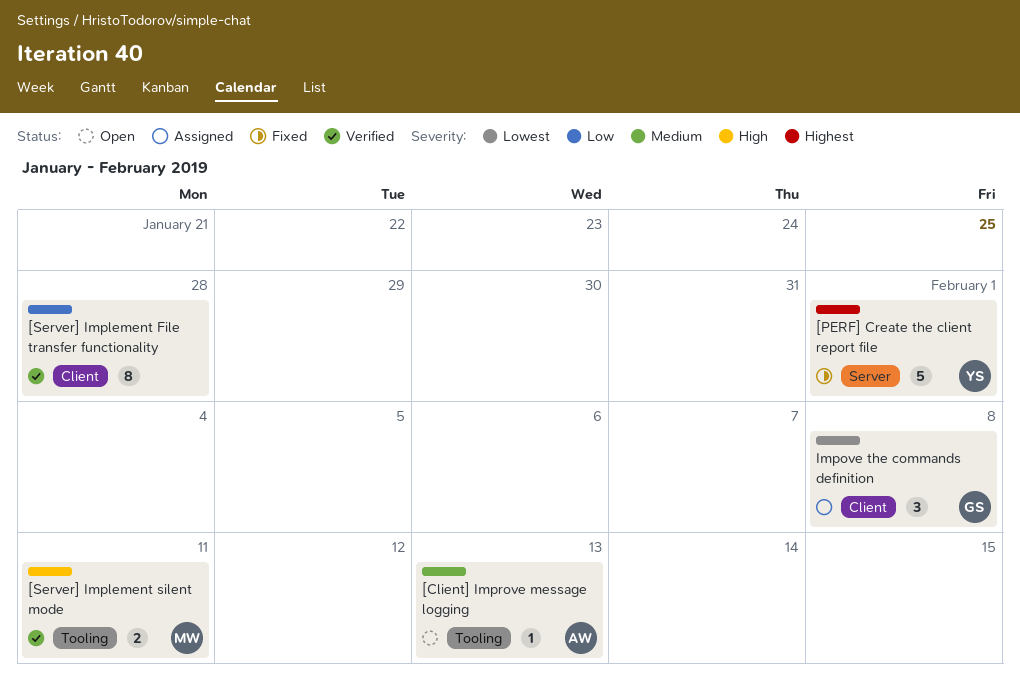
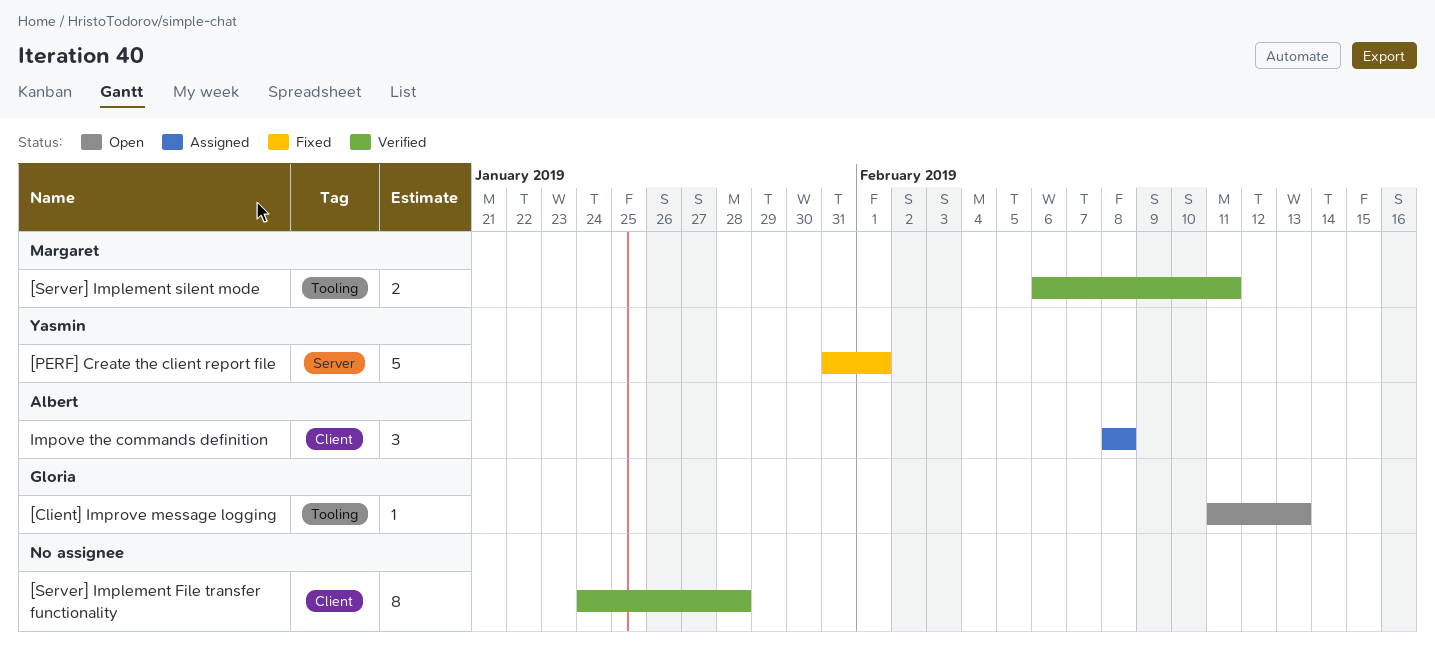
[Client] Improve message logging, owner: Albert -> Gloria
Impove the commands definition, owner: Gloria -> Albert

